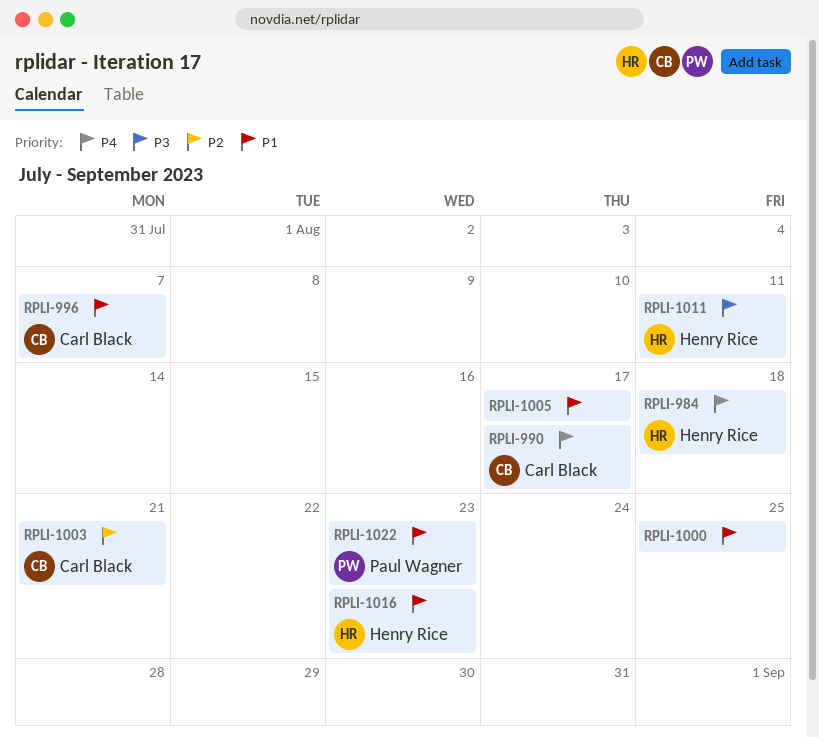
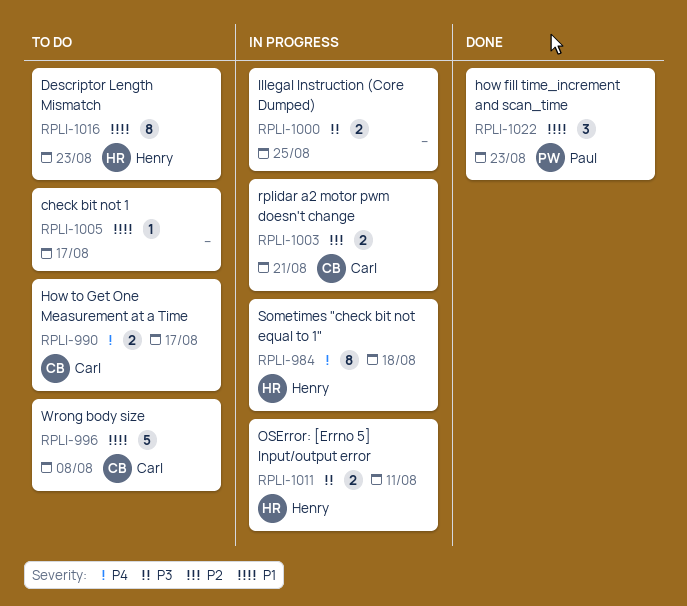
RPLI-996, due: Aug 7 -> Aug 8
RPLI-1000, priority: P1 -> P3

